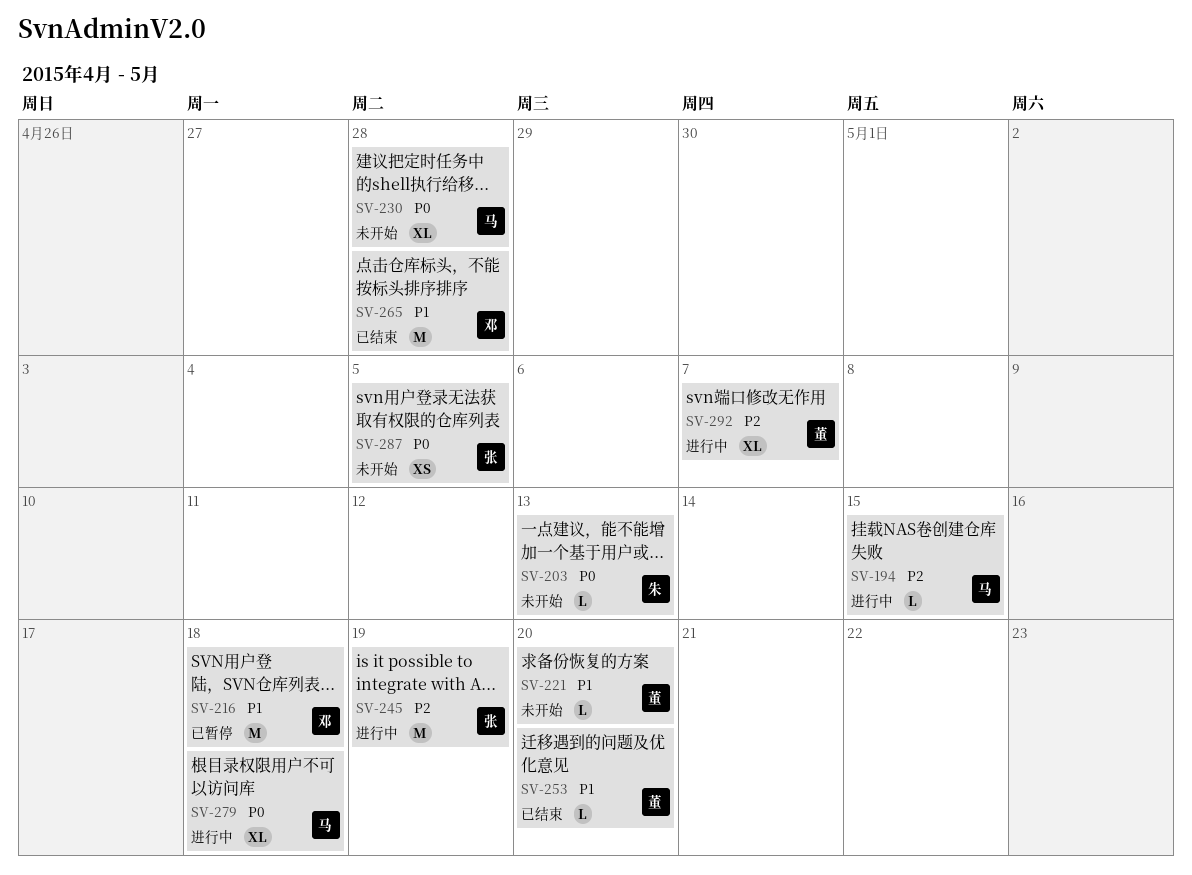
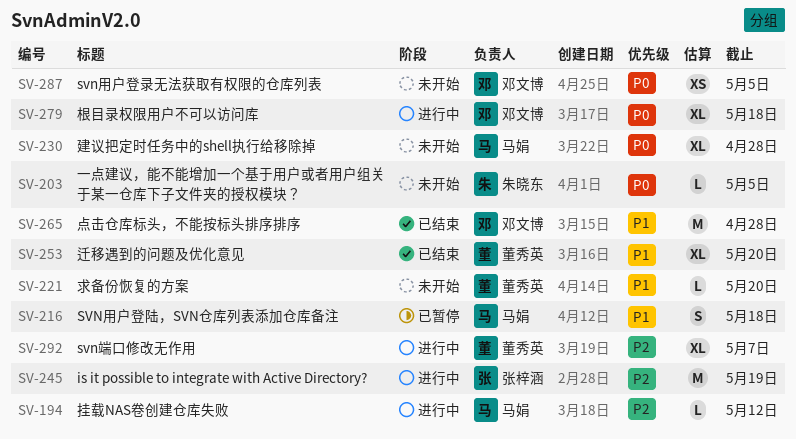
SV-194, due: May 15 -> May 12
SV-203, due: May 13 -> May 5
SV-216, owner: 邓文博 -> 马娟
SV-216, estimate: M -> S
SV-253, estimate: L -> XL
SV-279, owner: 马娟 -> 邓文博
SV-287, owner: 张梓涵 -> 邓文博

